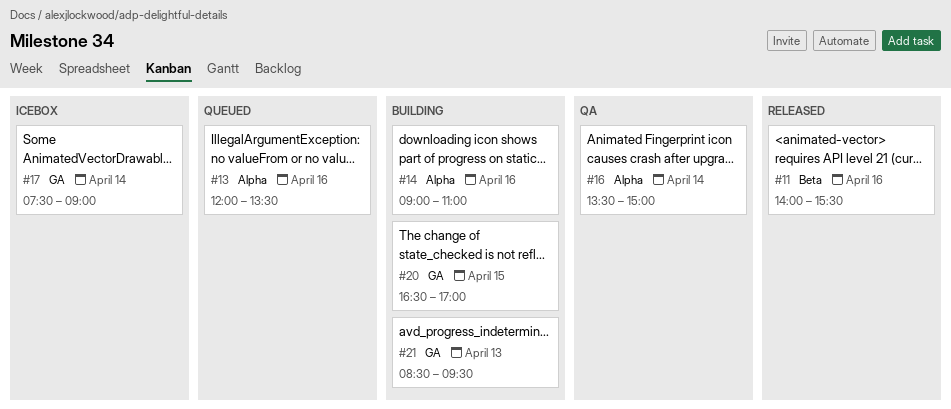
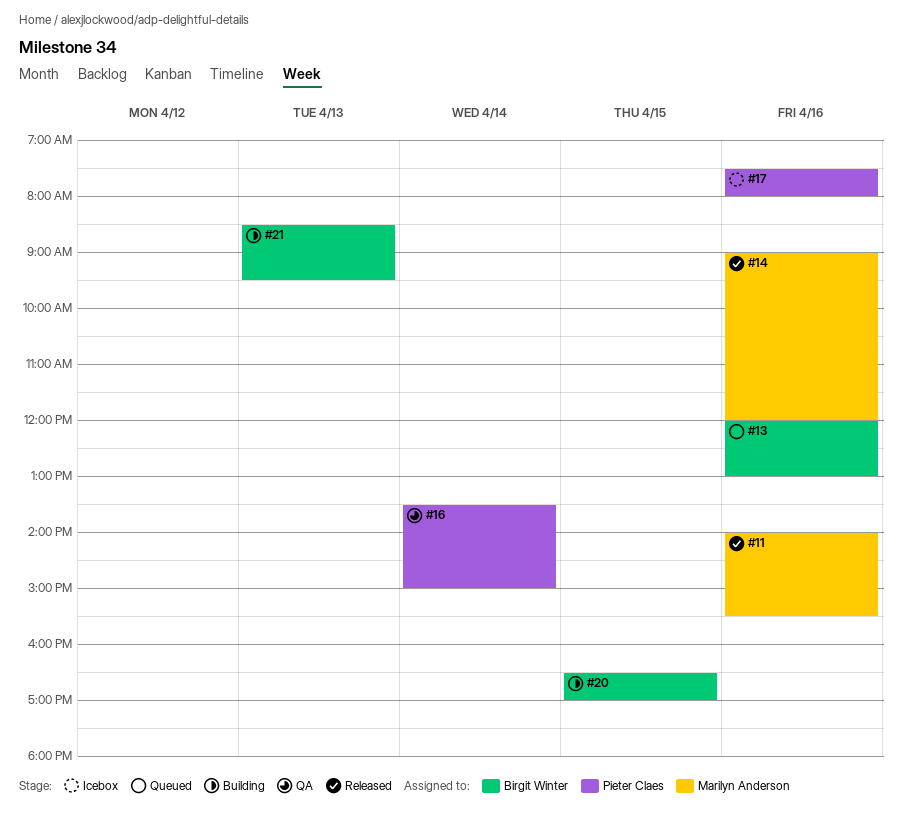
#13, ends: 13:30 -> 13:00
#14, status: Building -> Released
#14, ends: 11:00 -> 12:00
#17, day: Apr 14 -> Apr 16
#17, ends: 09:00 -> 08:00

